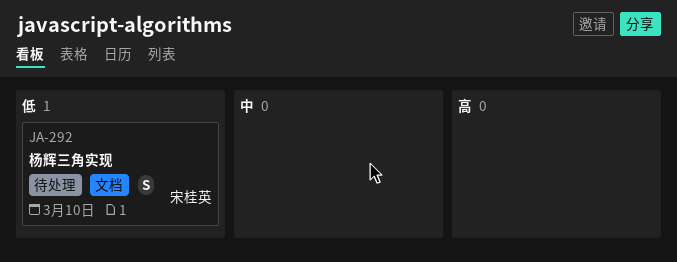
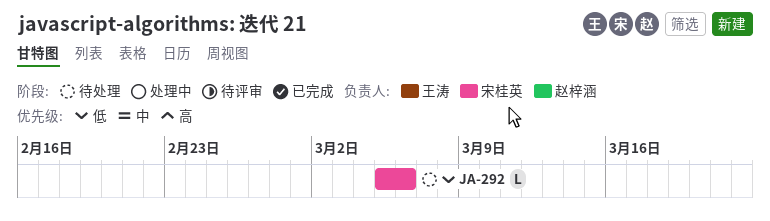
JA-292, estimate: S -> L
JA-292, due: Mar 10 -> Mar 6

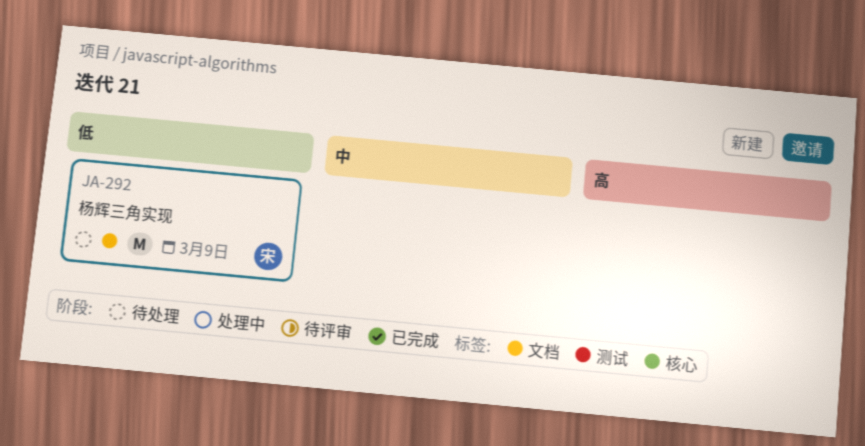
JA-292, estimate: L -> M
JA-292, due: Mar 6 -> Mar 9

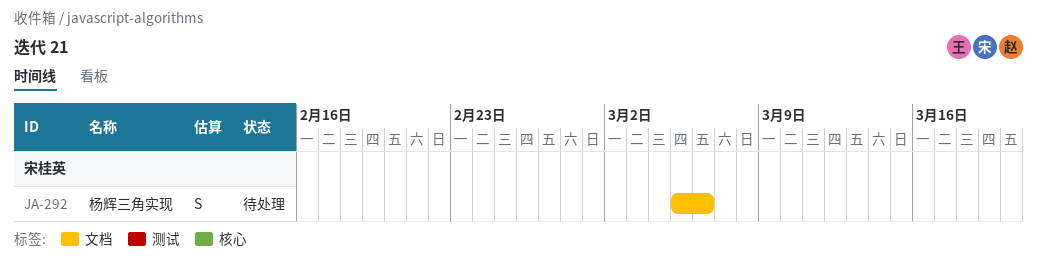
JA-292, estimate: M -> S
JA-292, due: Mar 9 -> Mar 6

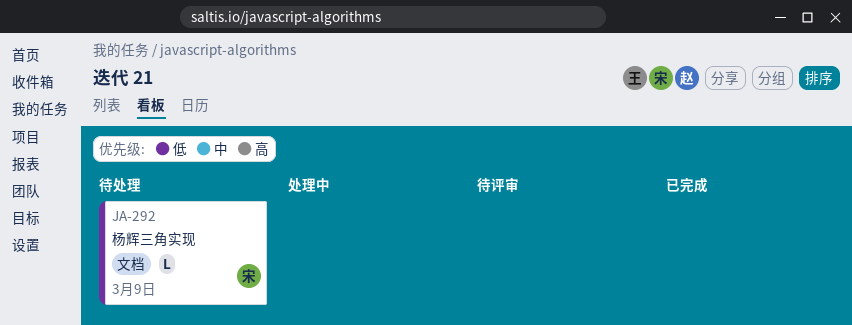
JA-292, estimate: S -> L
JA-292, due: Mar 6 -> Mar 9

